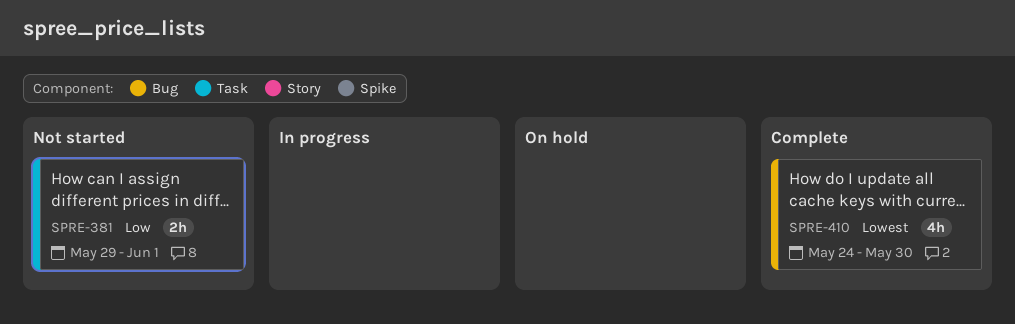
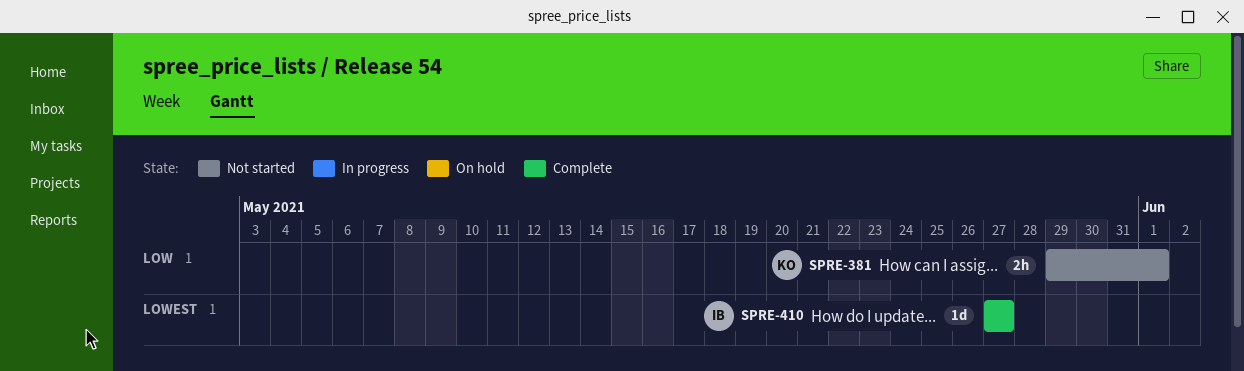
SPRE-410, estimate: 4h -> 1d
SPRE-410, start: May 24 -> May 27
SPRE-410, due: May 30 -> May 27

